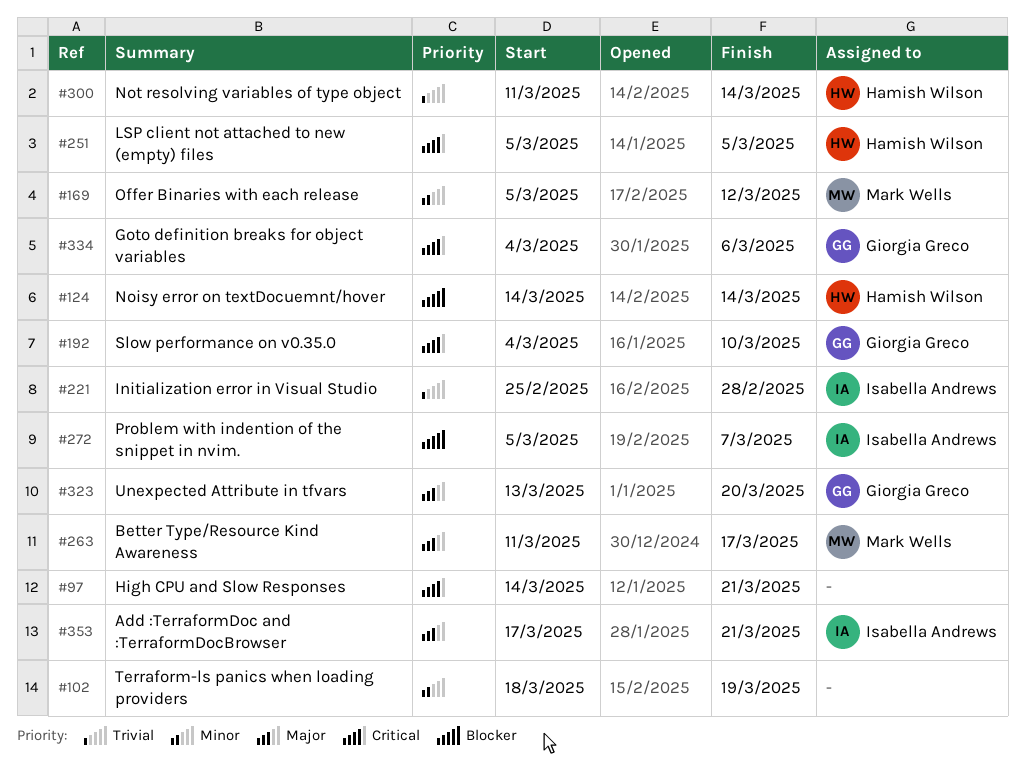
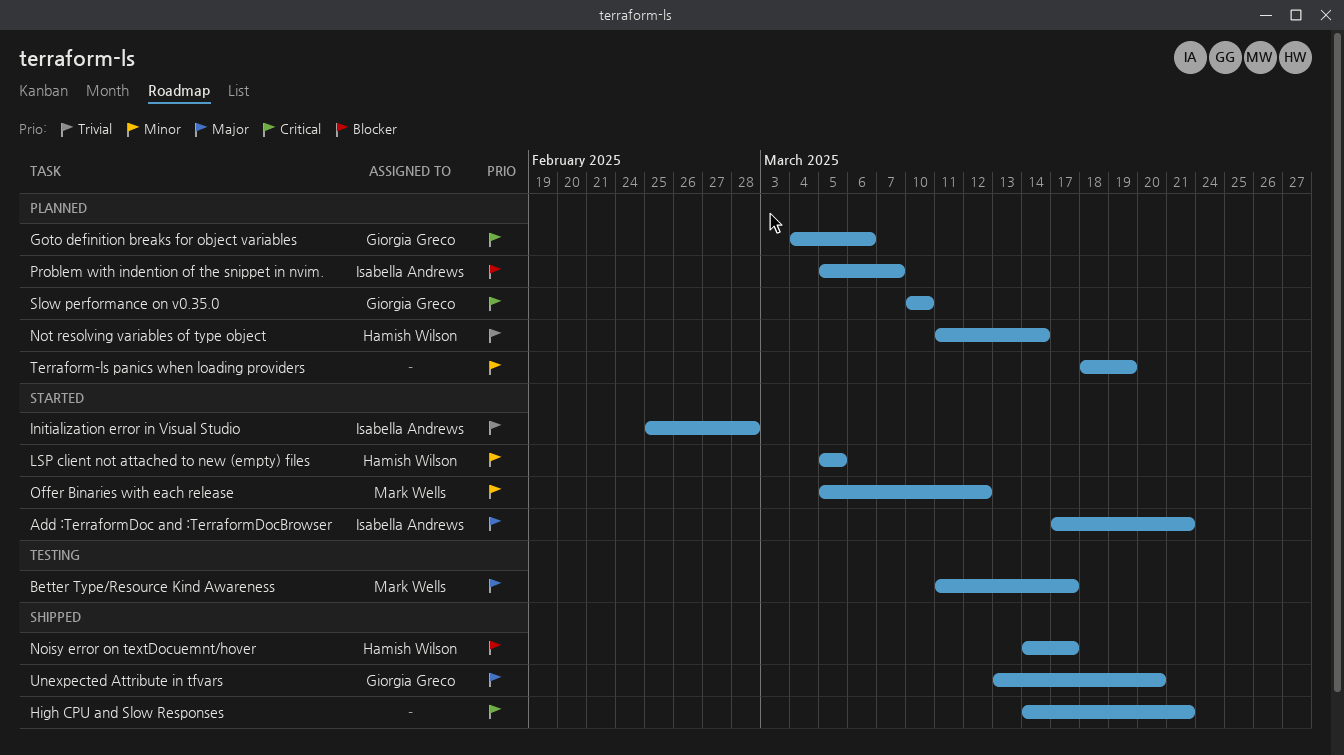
LSP client not attached to new (empty) files, priority: Critical -> Minor
Noisy error on textDocuemnt/hover, due: Mar 14 -> Mar 17
Slow performance on v0.35.0, start: Mar 4 -> Mar 10

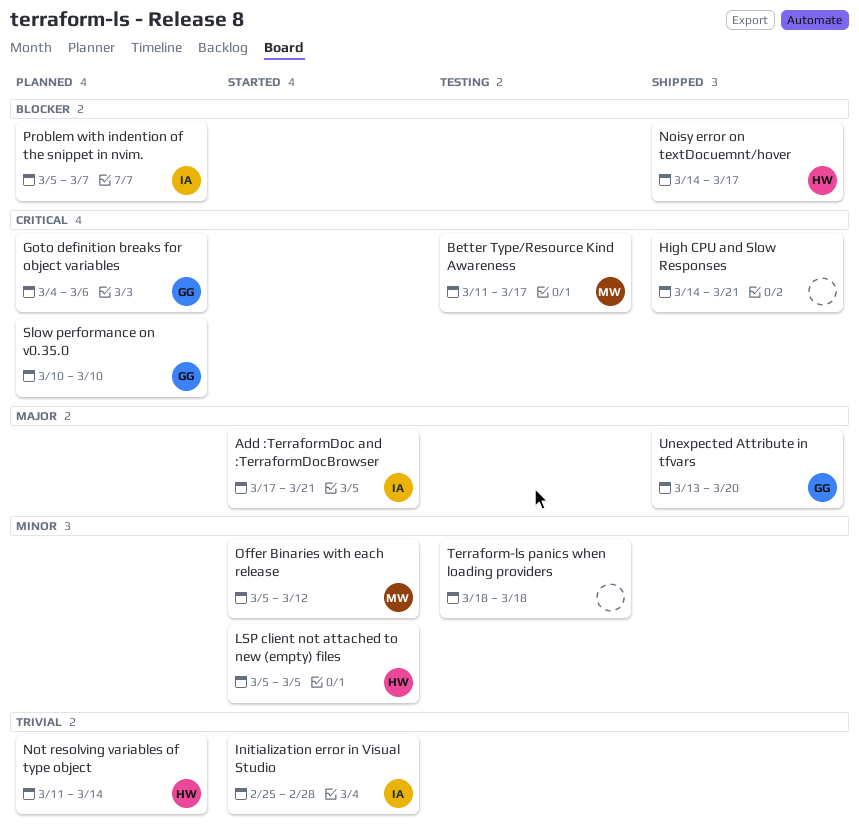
Better Type/Resource Kind Awareness, priority: Major -> Critical
Terraform-ls panics when loading providers, status: Planned -> Testing
Terraform-ls panics when loading providers, due: Mar 19 -> Mar 18

